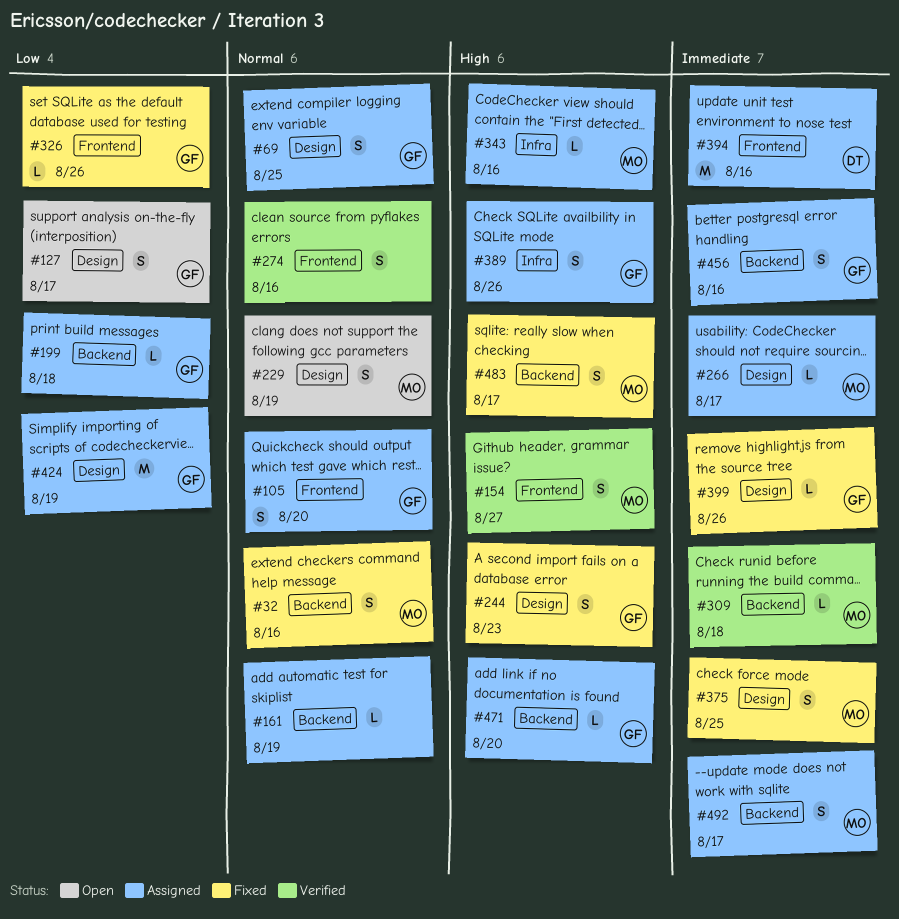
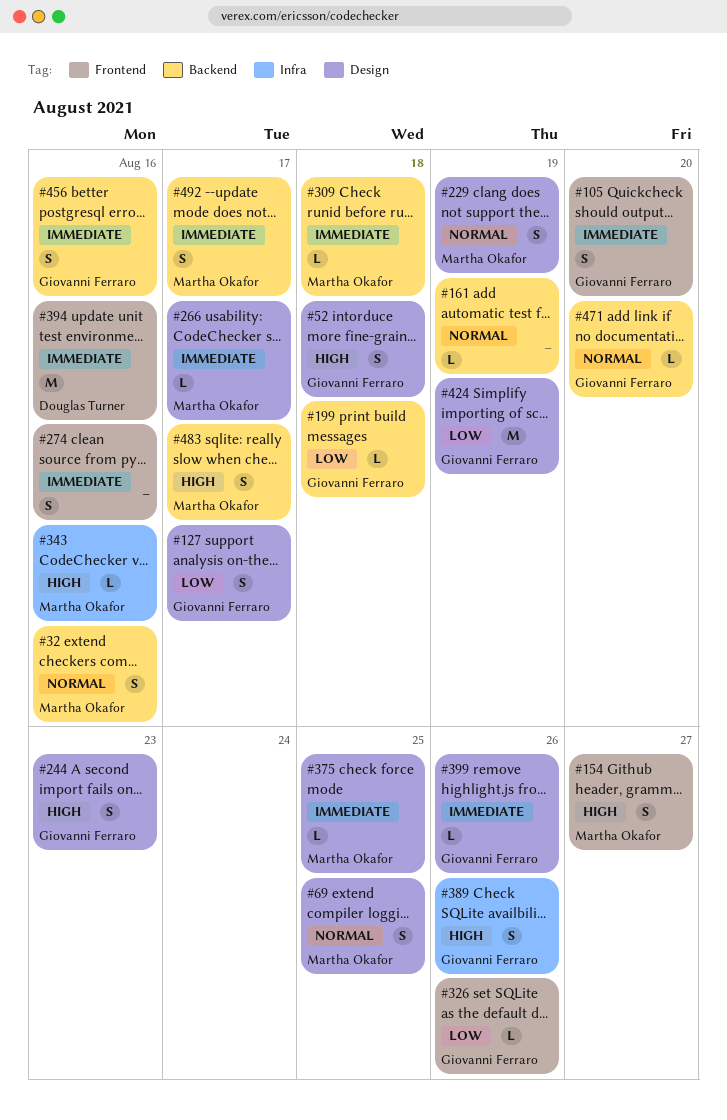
#52: none -> present
#69, owner: Giovanni Ferraro -> Martha Okafor
#105, priority: Normal -> Immediate
#274, priority: Normal -> Immediate
#375, estimate: S -> L
#471, priority: High -> Normal

